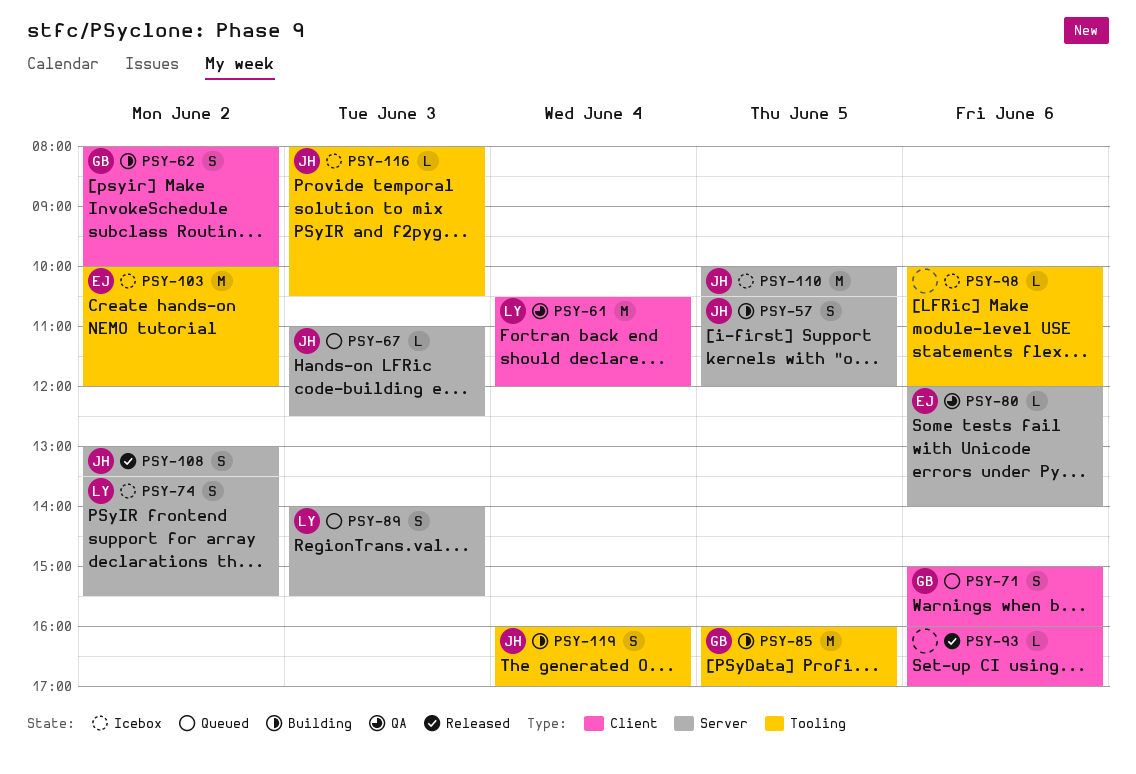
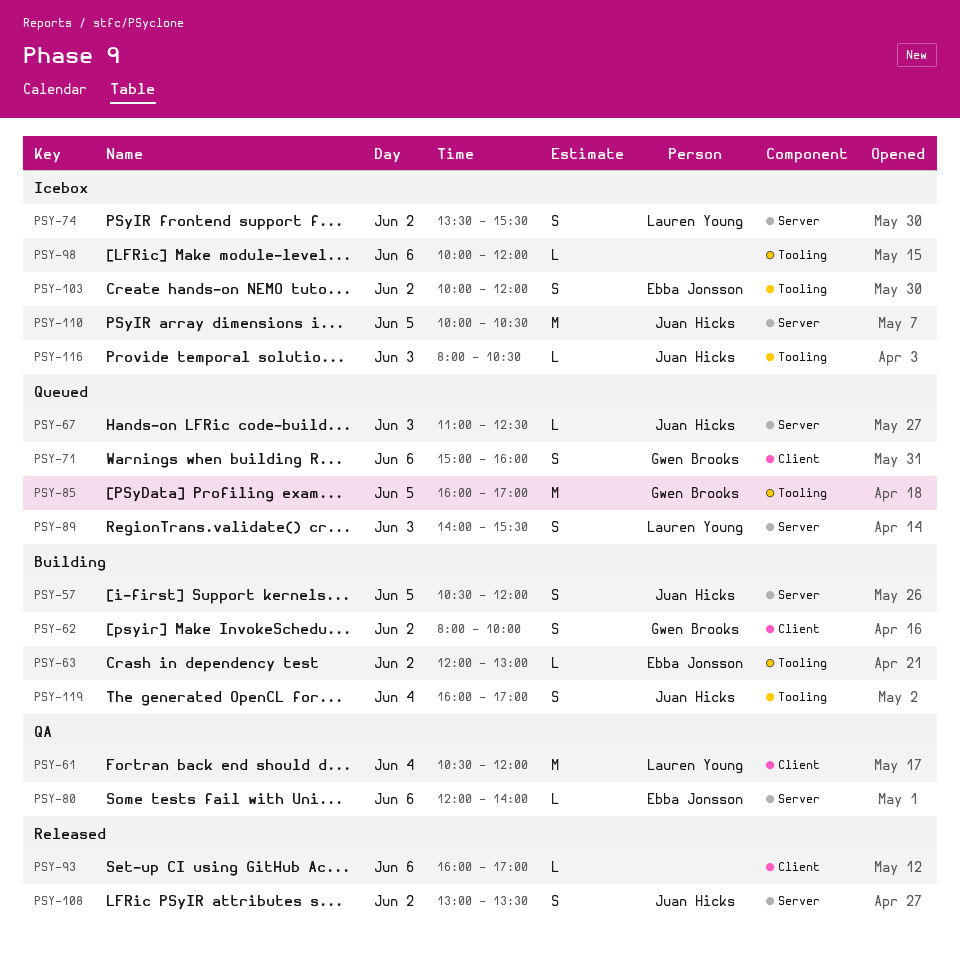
PSY-63: none -> present
PSY-85, status: Building -> Queued
PSY-103, estimate: M -> S

